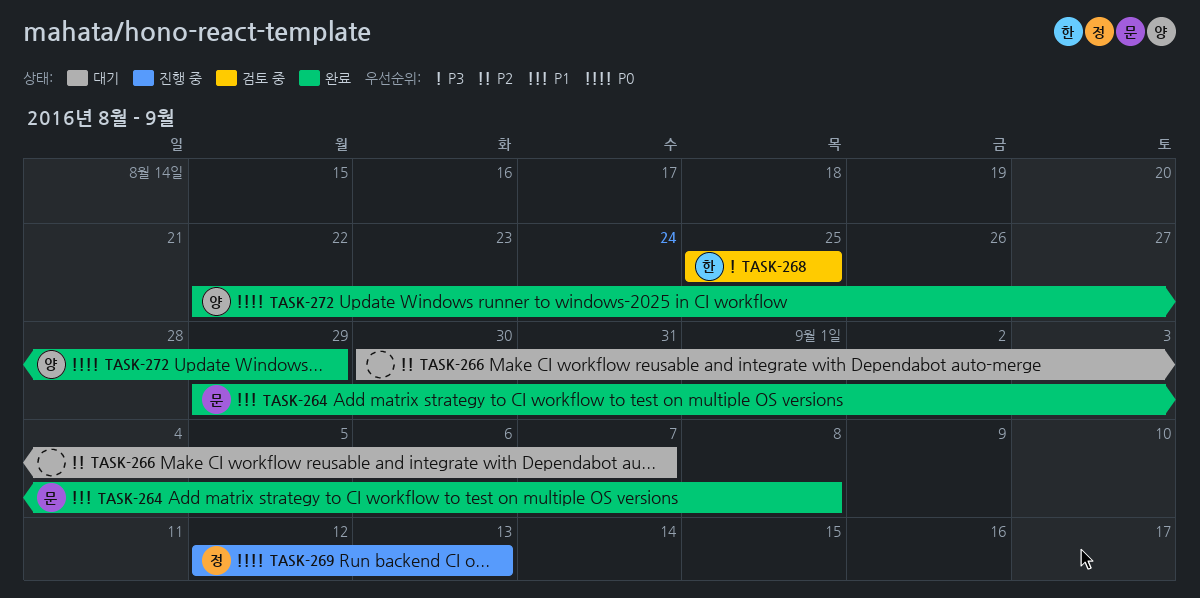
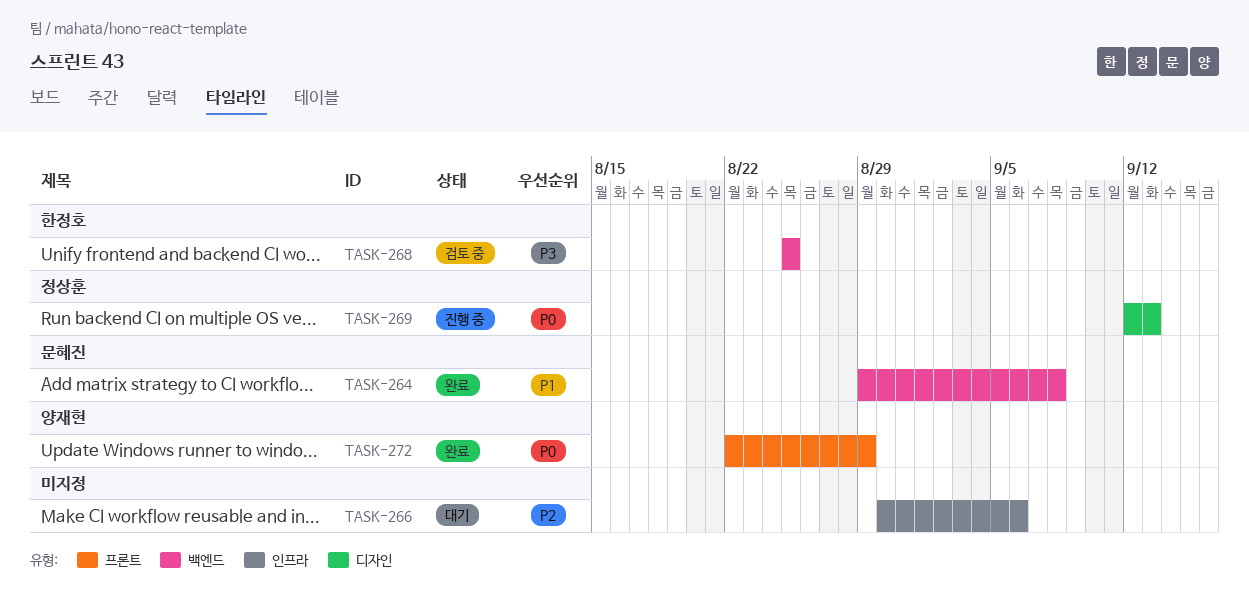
TASK-266, due: Sep 7 -> Sep 6

